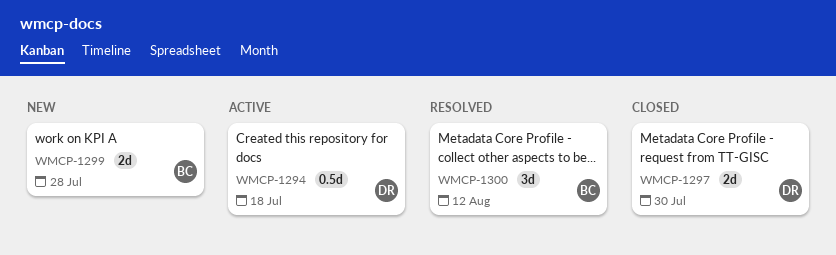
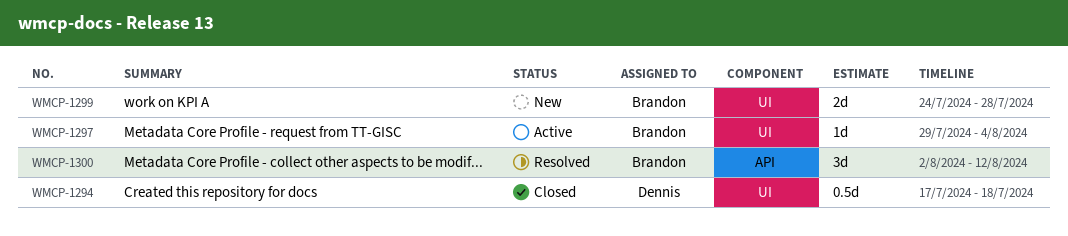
WMCP-1294, status: Active -> Closed
WMCP-1297, status: Closed -> Active
WMCP-1297, owner: Dennis -> Brandon
WMCP-1297, estimate: 2d -> 1d
WMCP-1297, due: Jul 30 -> Aug 4

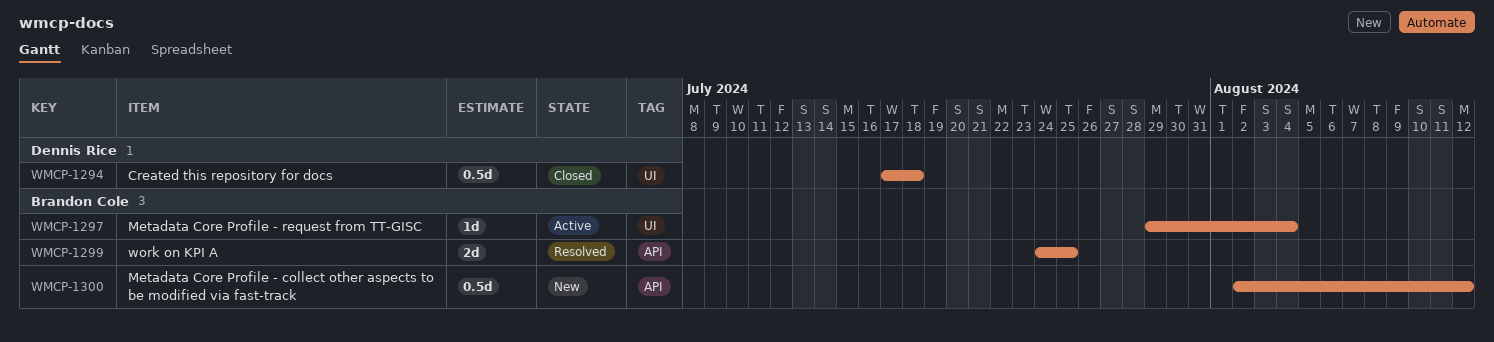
WMCP-1299, status: New -> Resolved
WMCP-1299, label: UI -> API
WMCP-1299, due: Jul 28 -> Jul 25
WMCP-1300, status: Resolved -> New
WMCP-1300, estimate: 3d -> 0.5d

